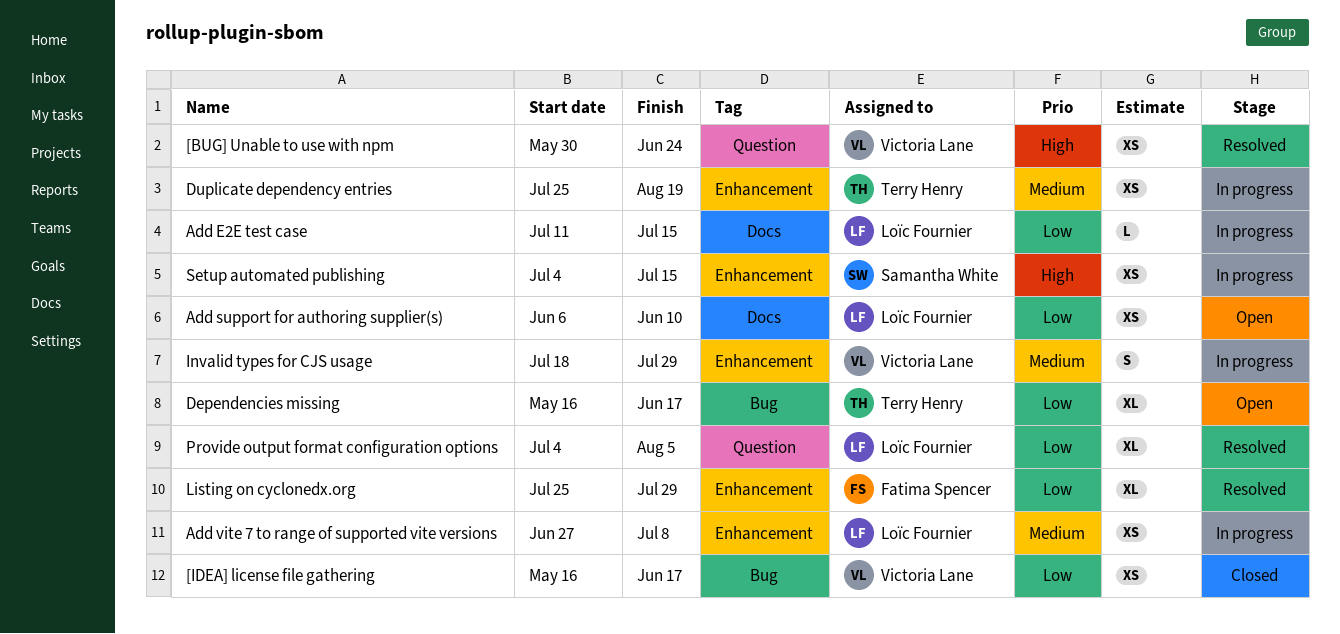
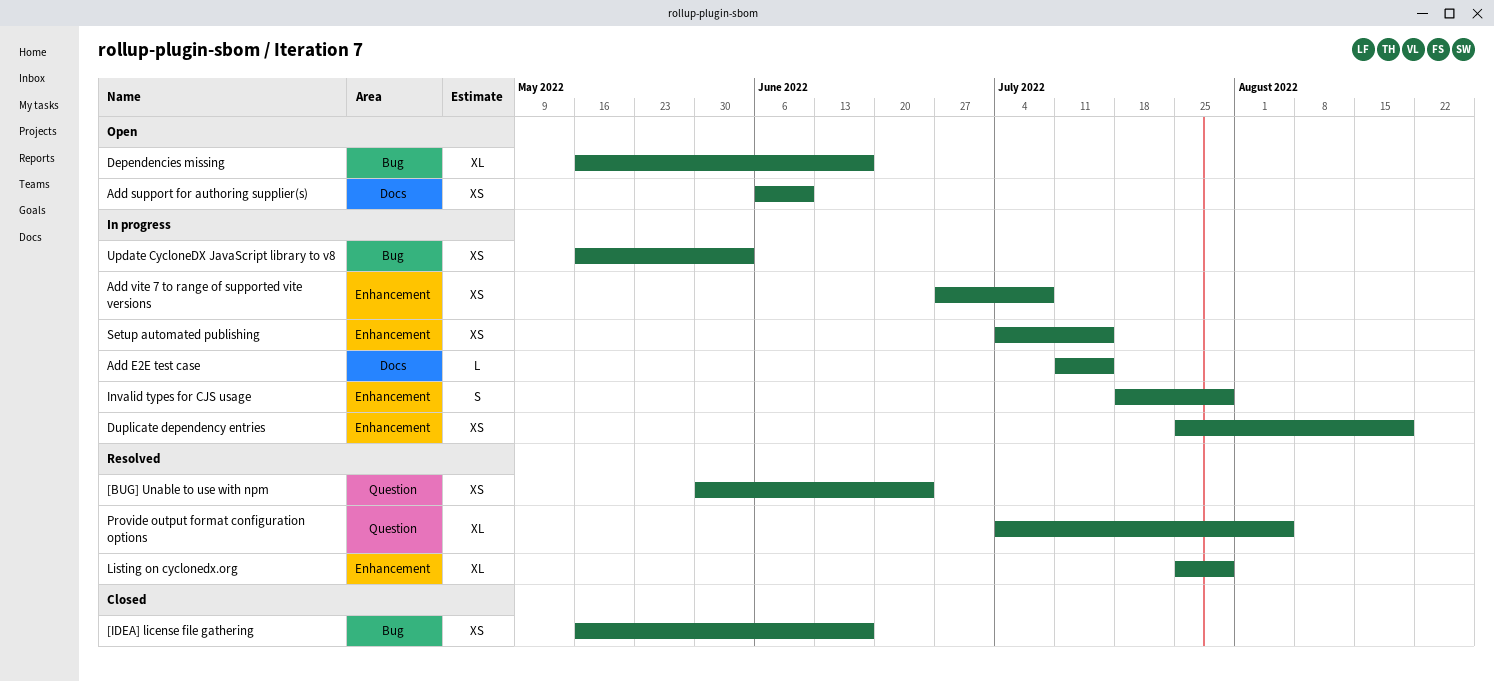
Update CycloneDX JavaScript library to v8: none -> present

